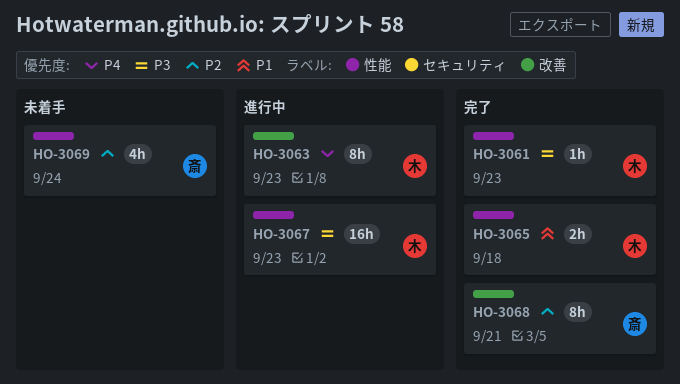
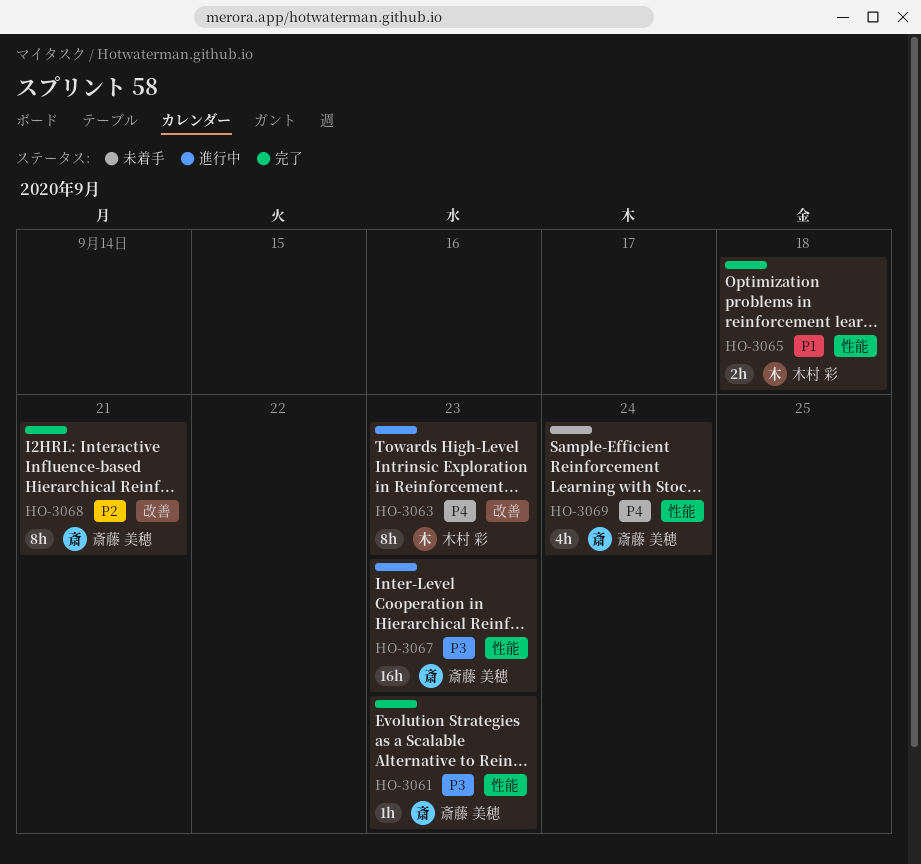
HO-3061, owner: 木村 彩 -> 斎藤 美穂
HO-3067, owner: 木村 彩 -> 斎藤 美穂
HO-3069, priority: P2 -> P4

